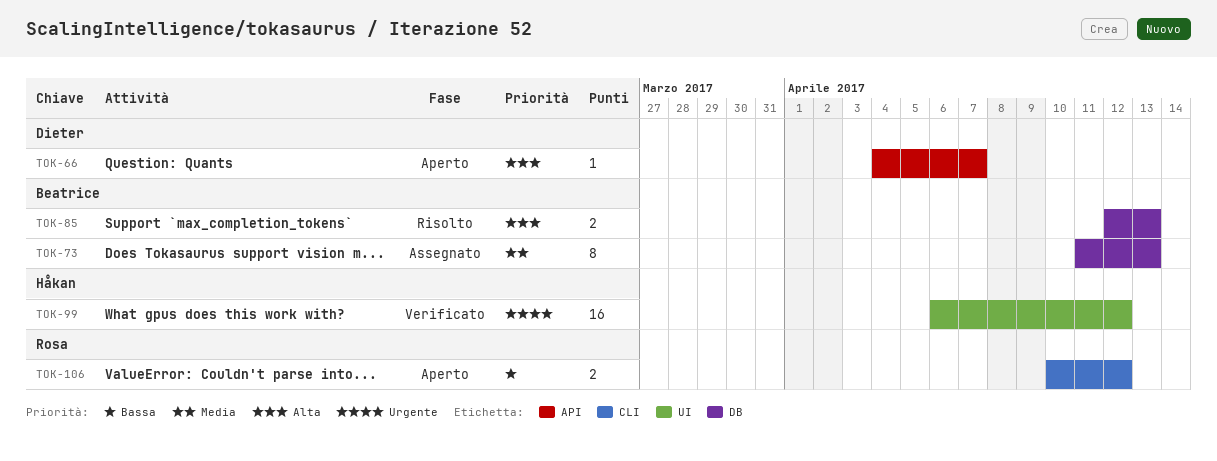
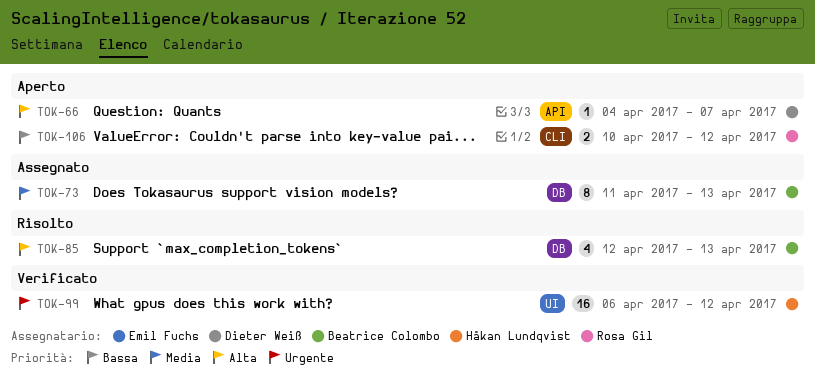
TOK-85, estimate: 2 -> 4

